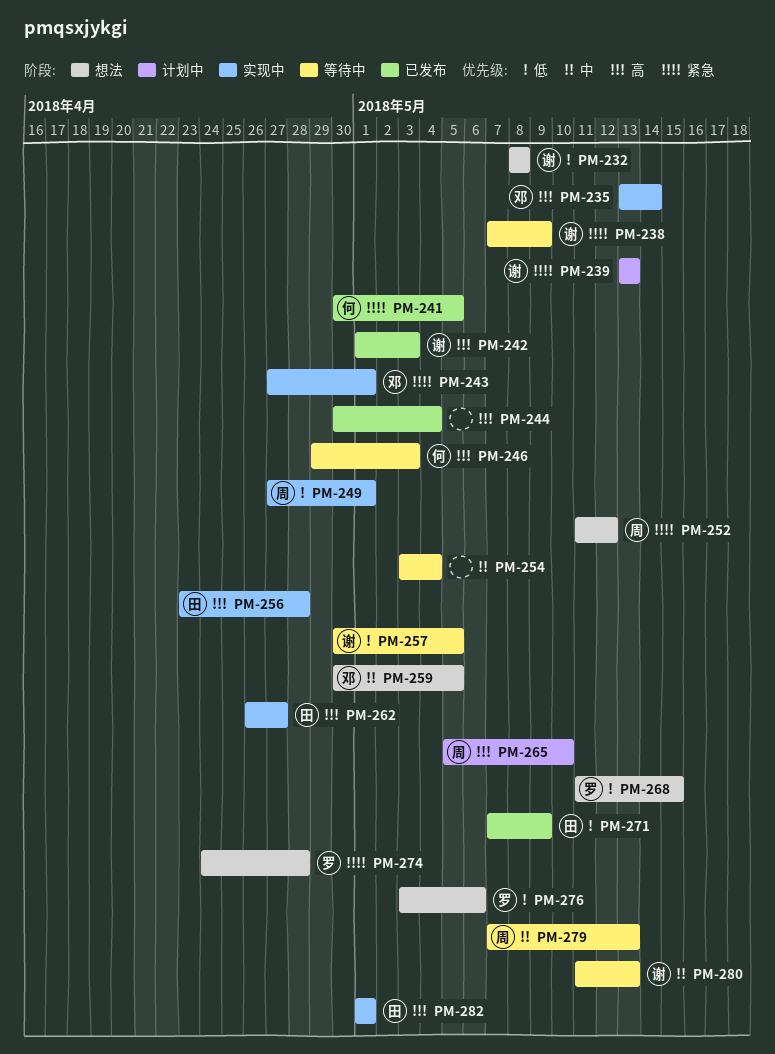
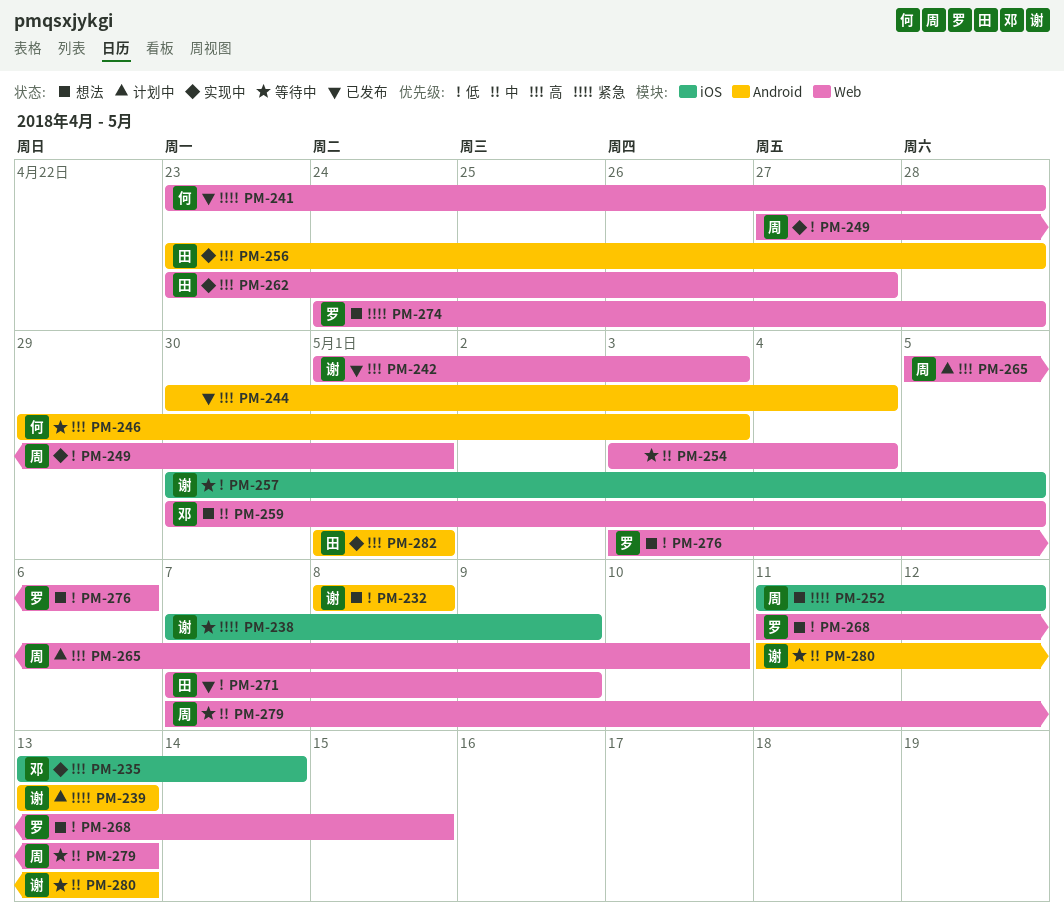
PM-241, start: Apr 30 -> Apr 23
PM-241, due: May 5 -> Apr 28
PM-243: present -> none
PM-262, start: Apr 26 -> Apr 23

